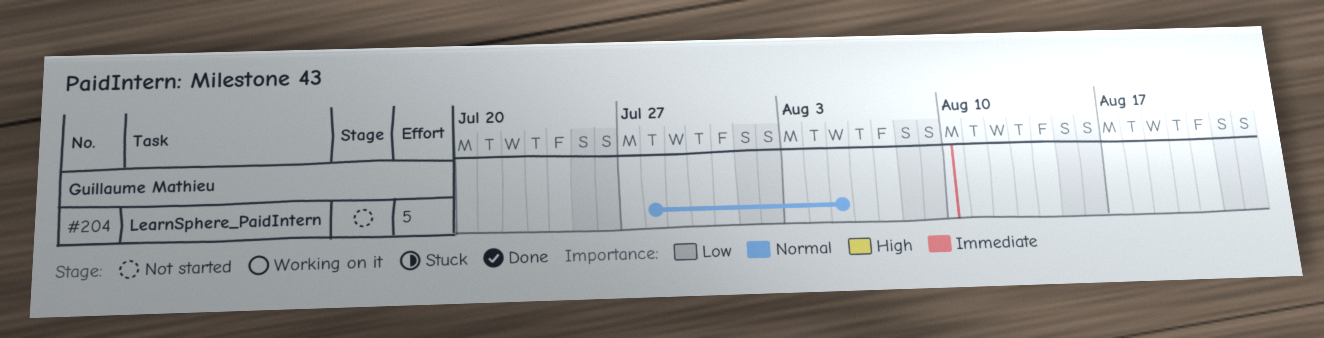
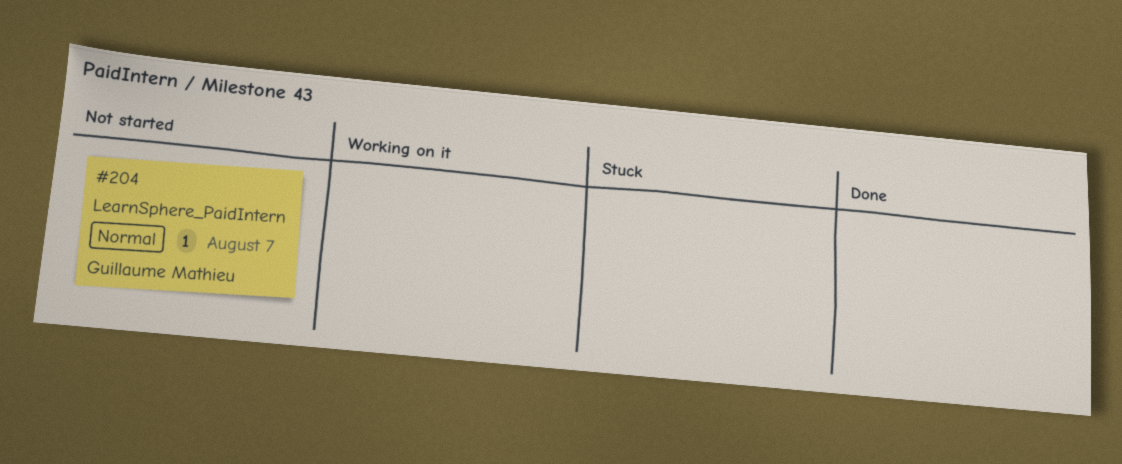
#204, estimate: 5 -> 1
#204, due: Aug 5 -> Aug 7

